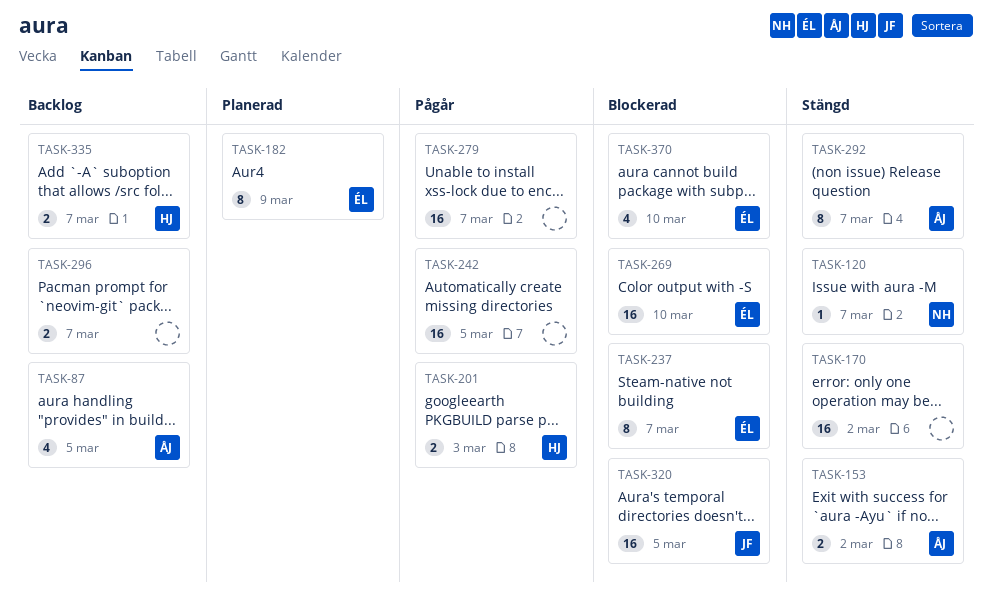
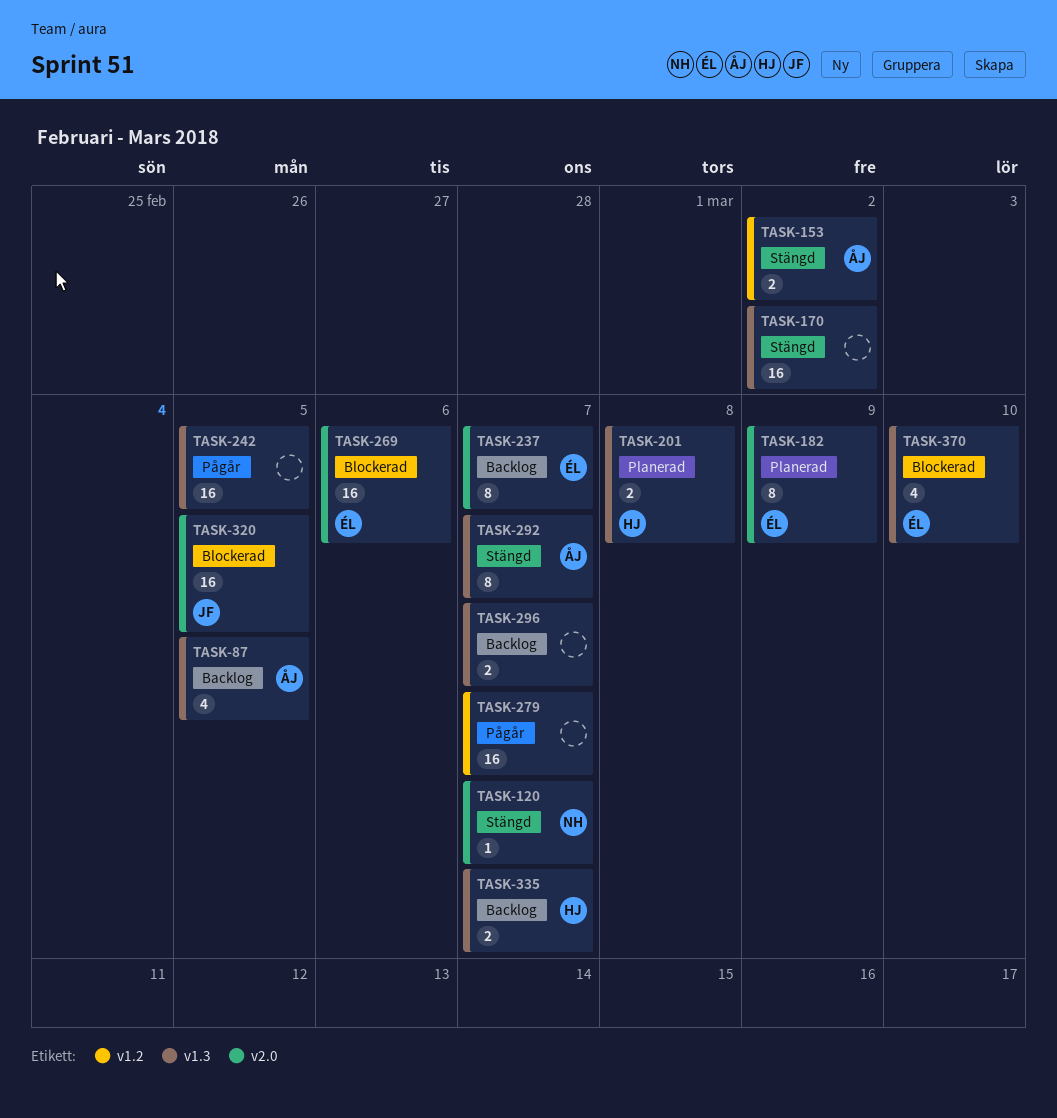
TASK-201, status: Pågår -> Planerad
TASK-201, due: Mar 3 -> Mar 8
TASK-237, status: Blockerad -> Backlog
TASK-269, due: Mar 10 -> Mar 6

